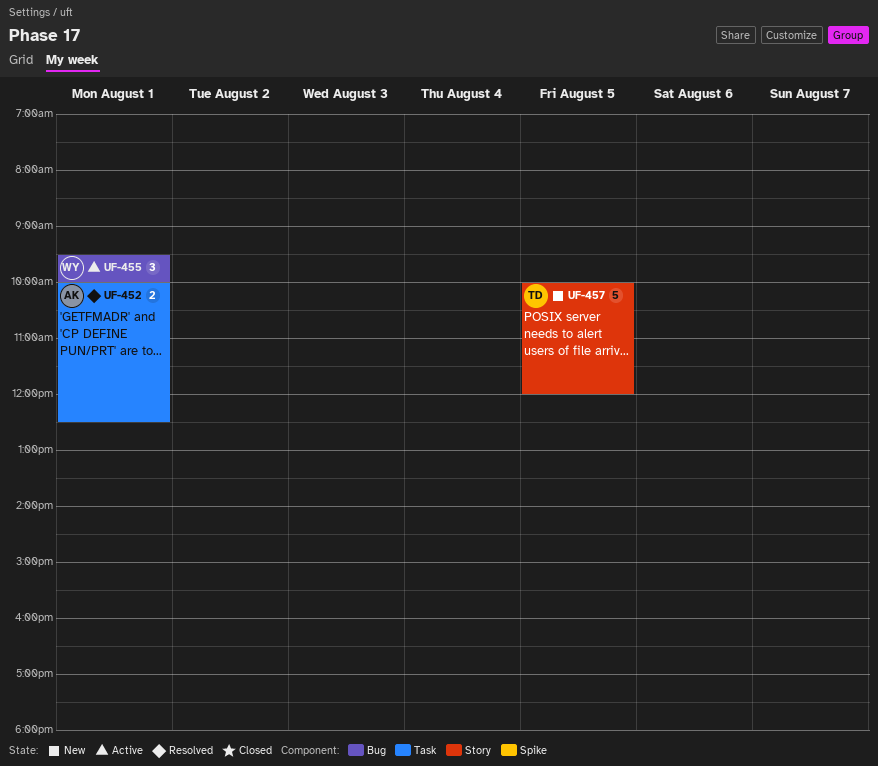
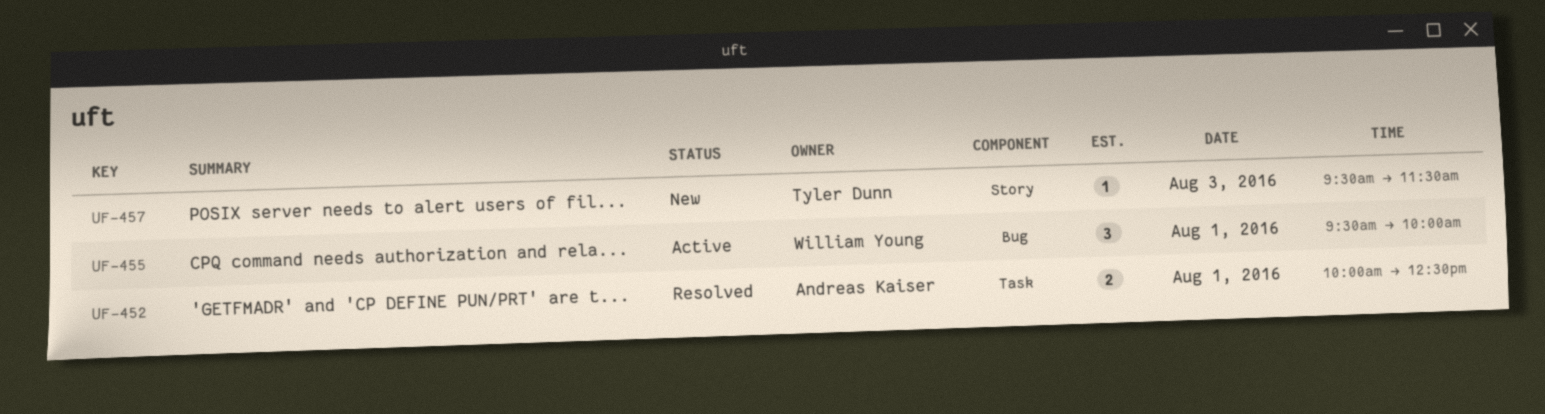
UF-457, estimate: 5 -> 1
UF-457, day: Aug 5 -> Aug 3
UF-457, begins: 10:00 -> 09:30
UF-457, ends: 12:00 -> 11:30

